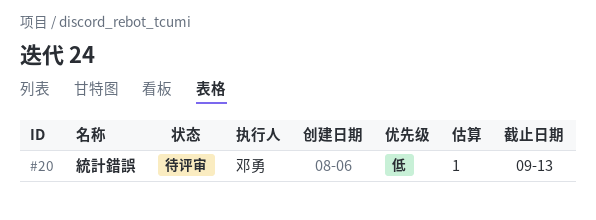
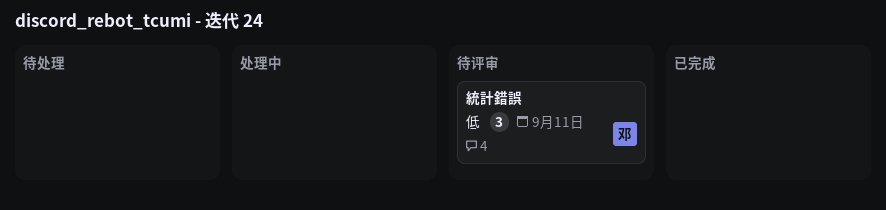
統計錯誤, estimate: 1 -> 3
統計錯誤, due: Sep 13 -> Sep 11

